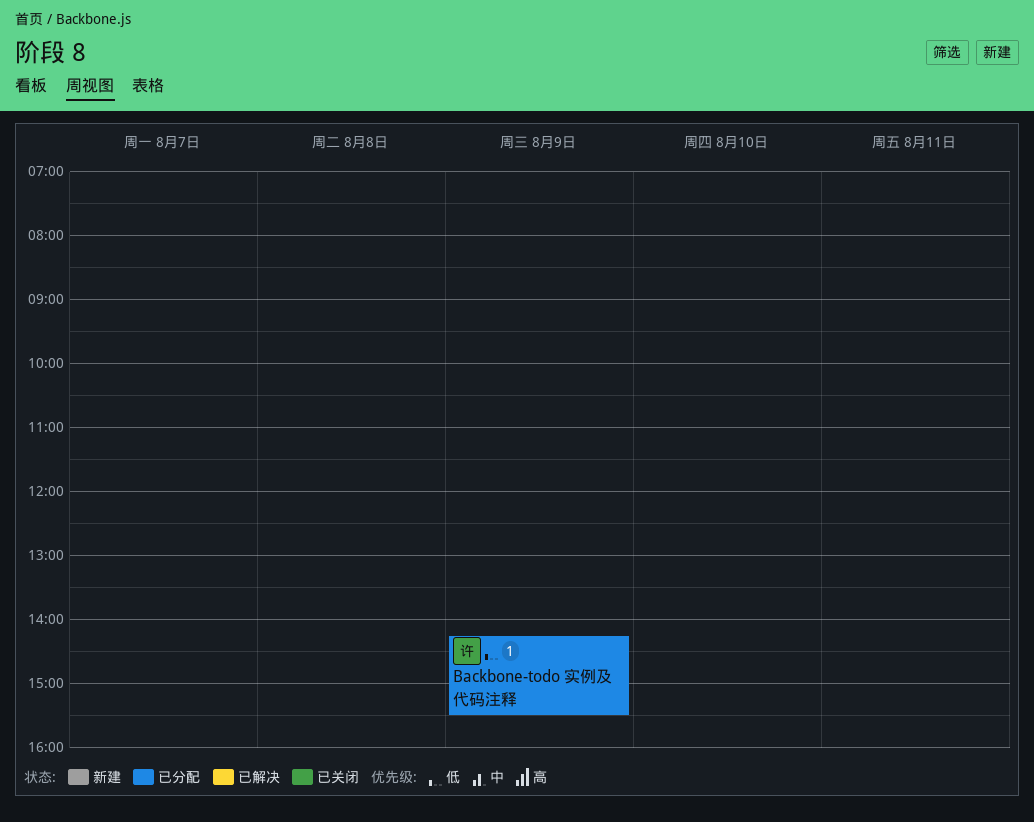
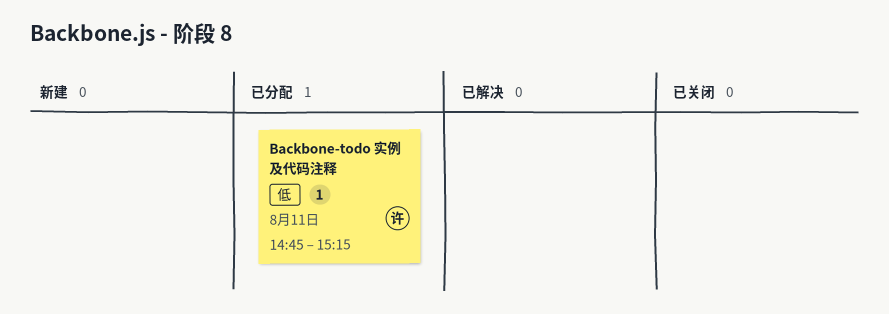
Backbone-todo 实例及代码注释, day: Aug 9 -> Aug 11
Backbone-todo 实例及代码注释, begins: 14:15 -> 14:45
Backbone-todo 实例及代码注释, ends: 15:30 -> 15:15

